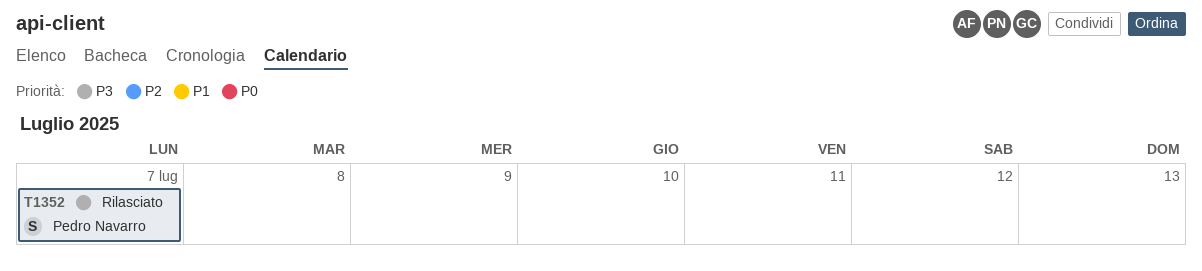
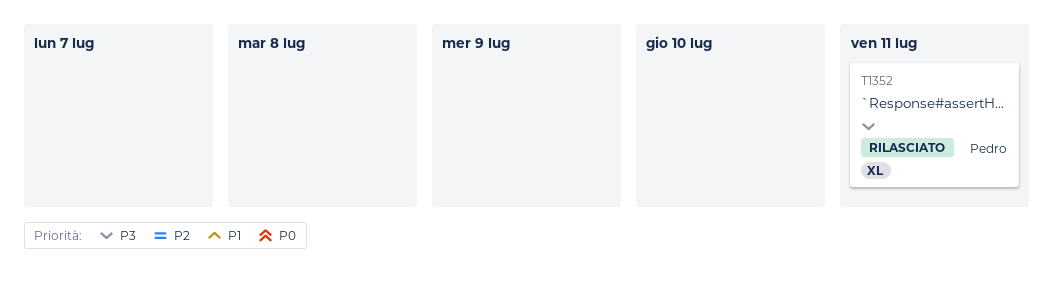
T1352, estimate: S -> XL
T1352, due: Jul 7 -> Jul 11

